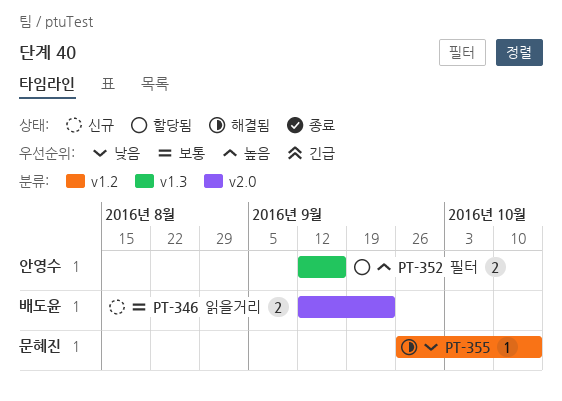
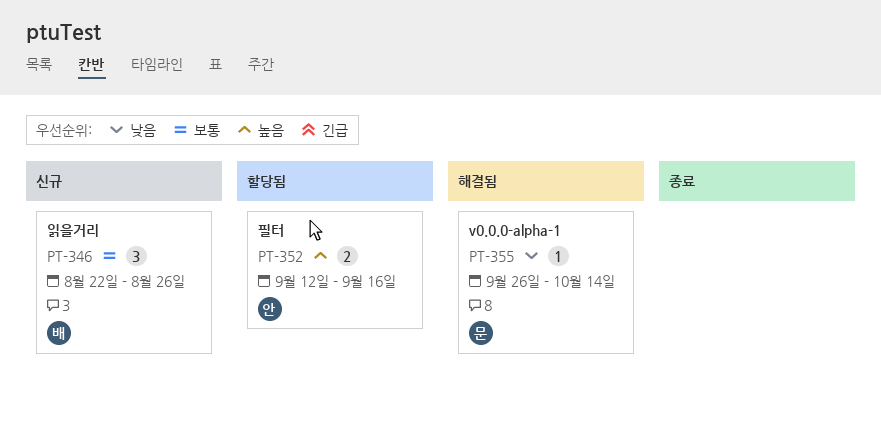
PT-346, estimate: 2 -> 3
PT-346, start: Sep 12 -> Aug 22
PT-346, due: Sep 23 -> Aug 26

